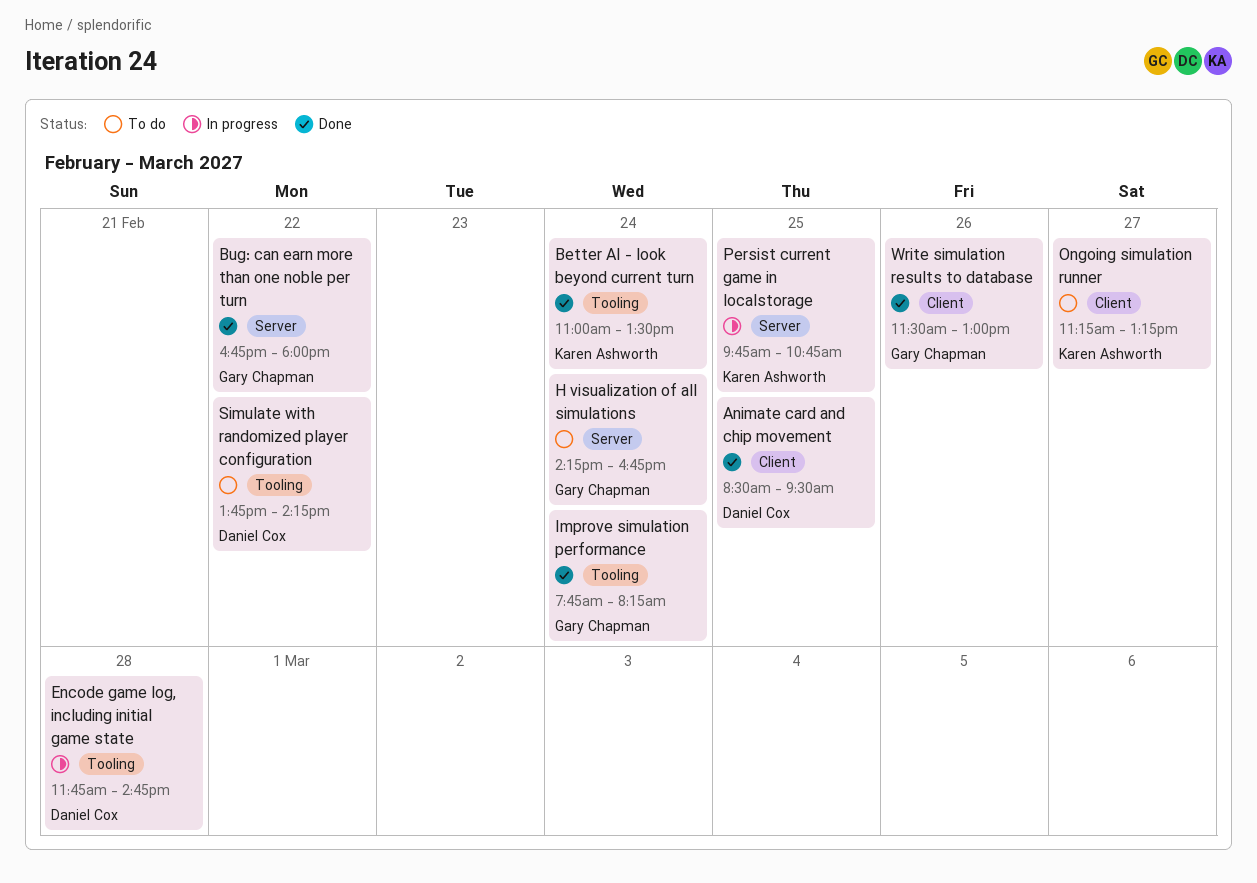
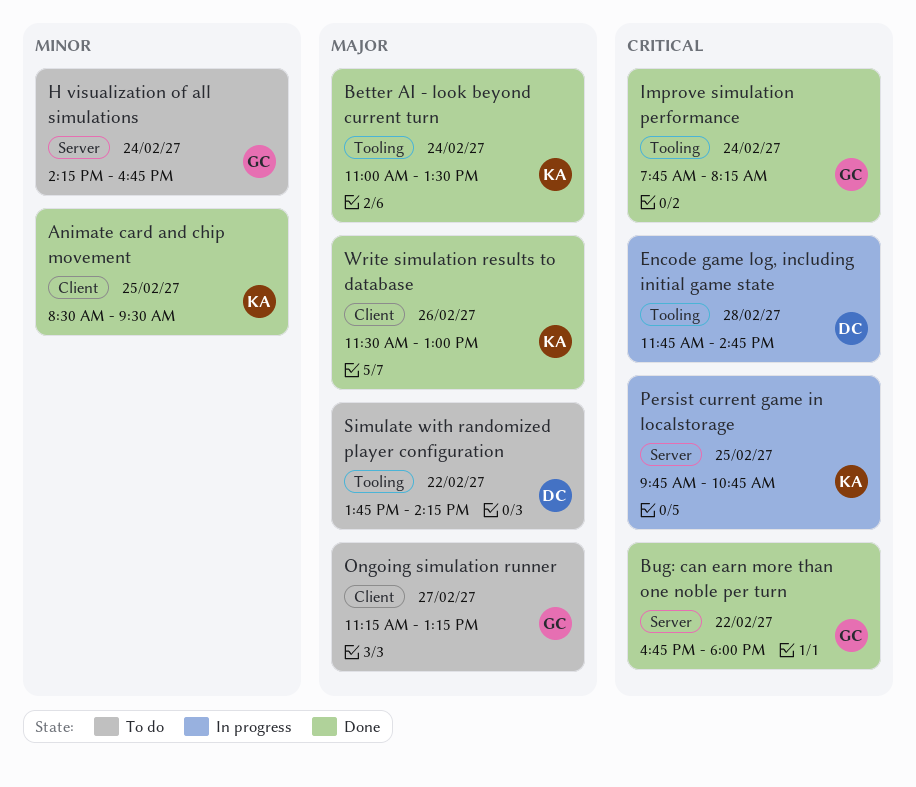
Animate card and chip movement, owner: Daniel Cox -> Karen Ashworth
Ongoing simulation runner, owner: Karen Ashworth -> Gary Chapman
Write simulation results to database, owner: Gary Chapman -> Karen Ashworth

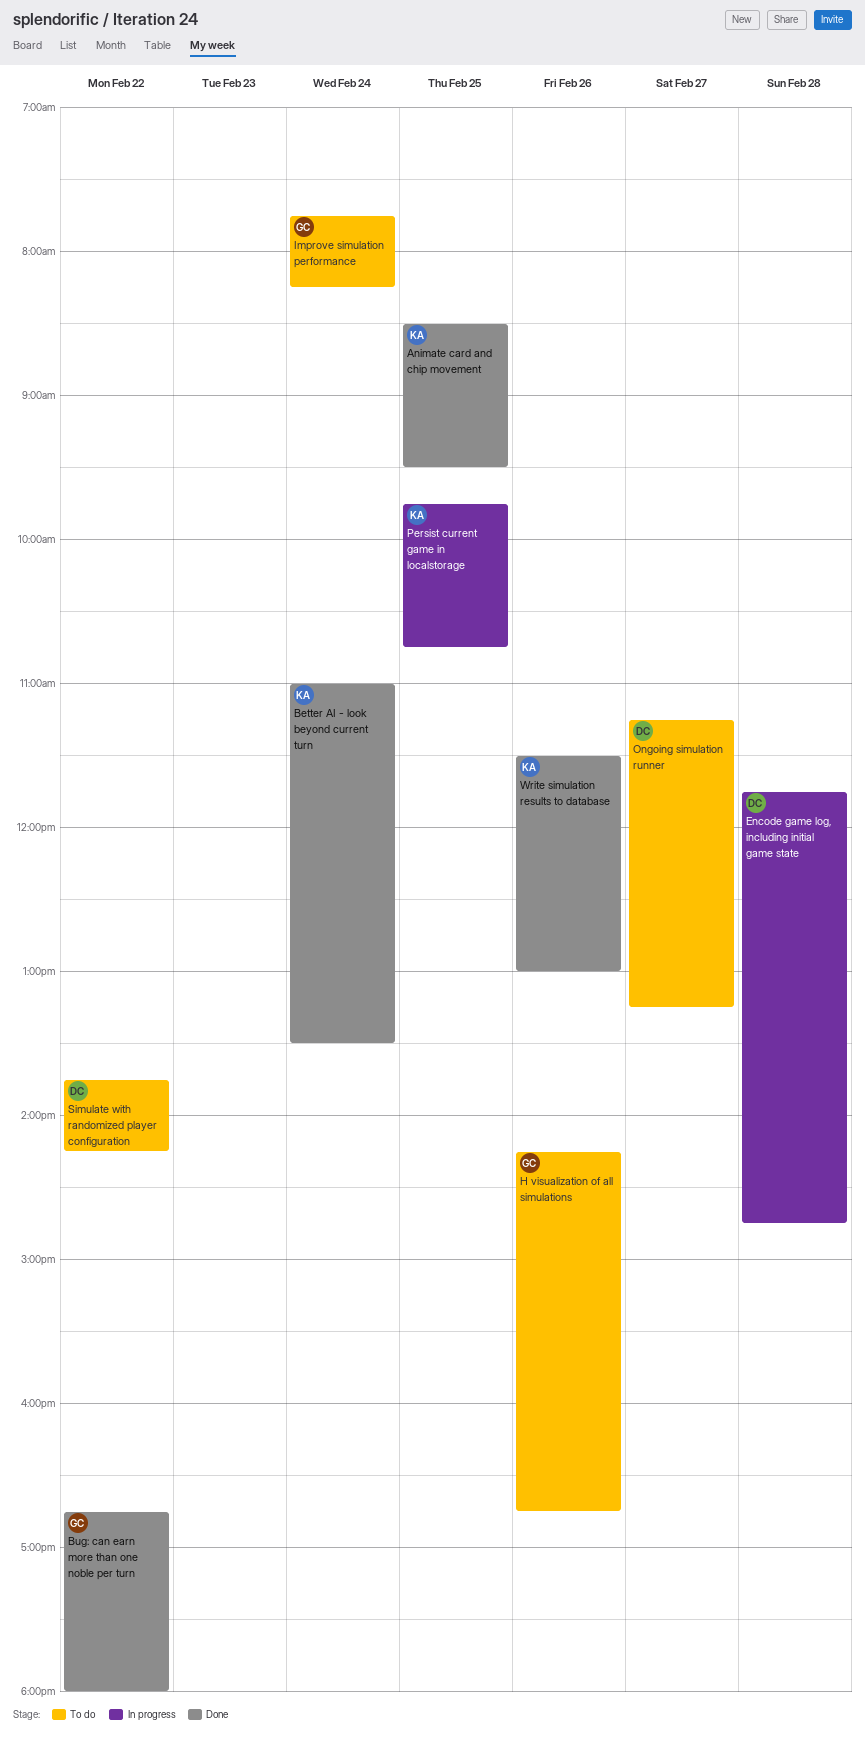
H visualization of all simulations, day: Feb 24 -> Feb 26
Improve simulation performance, status: Done -> To do
Ongoing simulation runner, owner: GC -> DC

